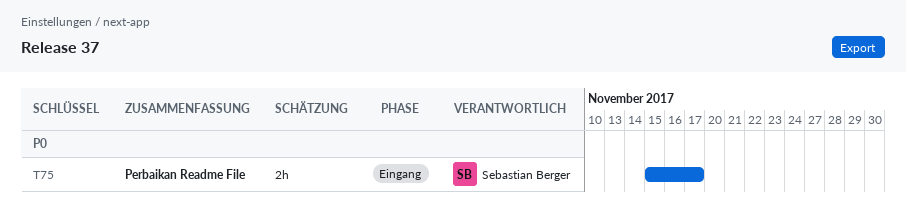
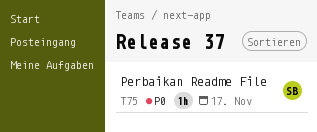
T75, estimate: 2h -> 1h

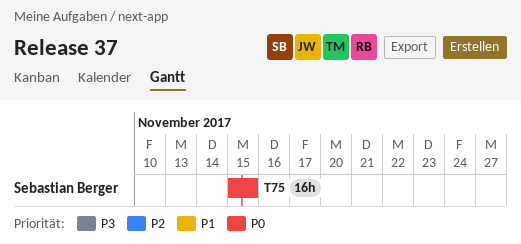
T75, estimate: 1h -> 16h
T75, due: Nov 17 -> Nov 15

